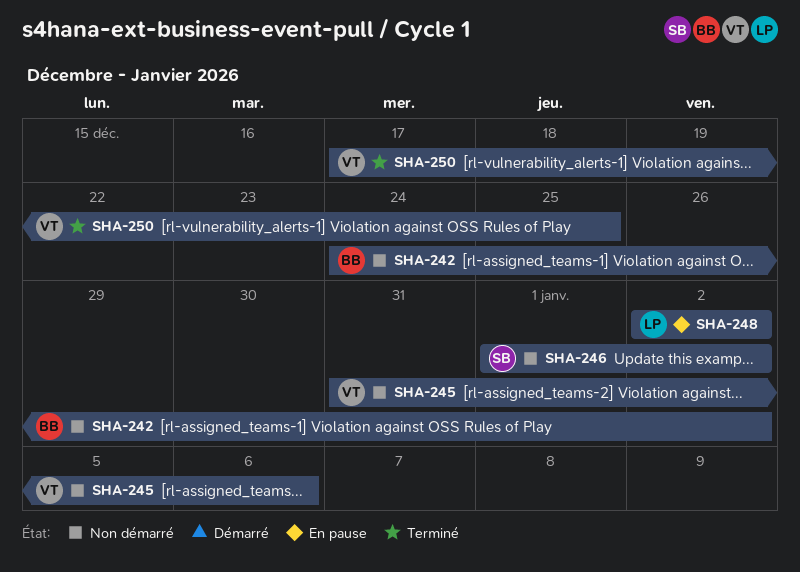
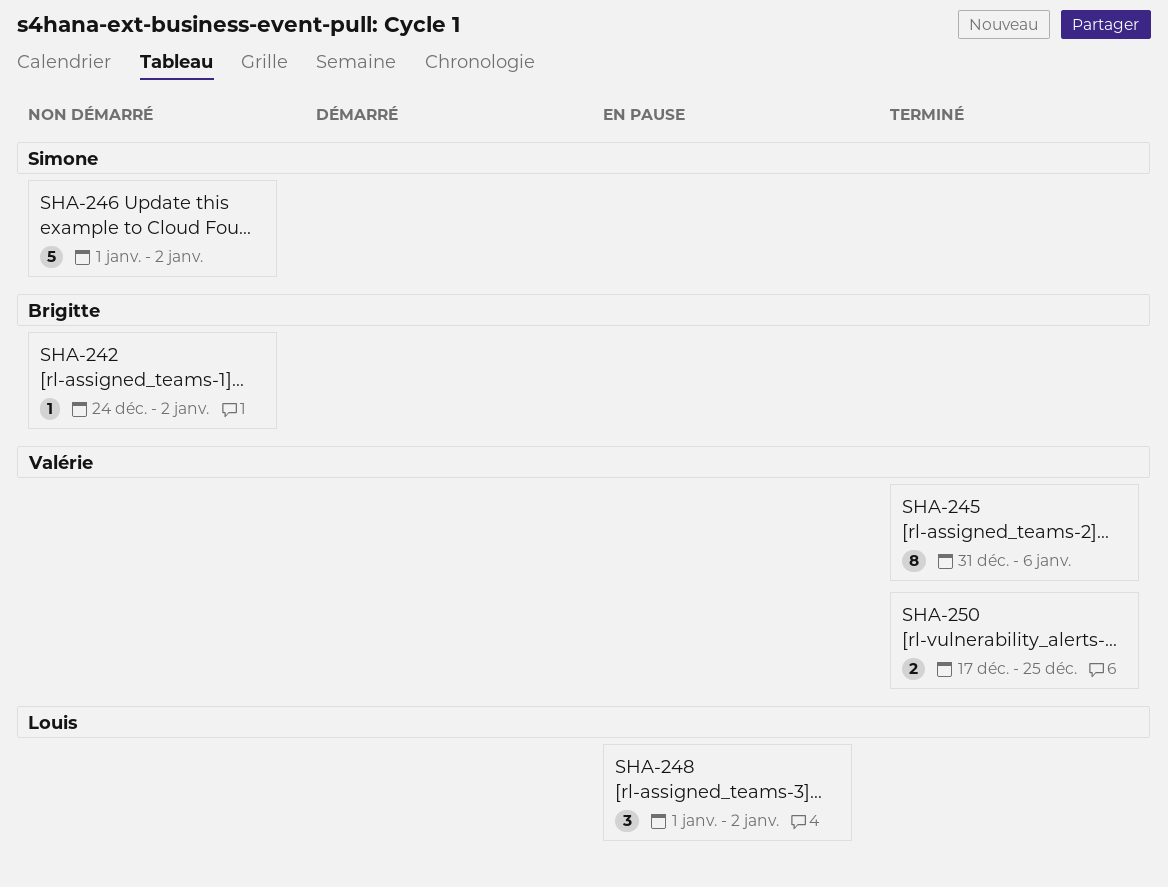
SHA-245, status: Non démarré -> Terminé
SHA-248, start: Jan 2 -> Jan 1

